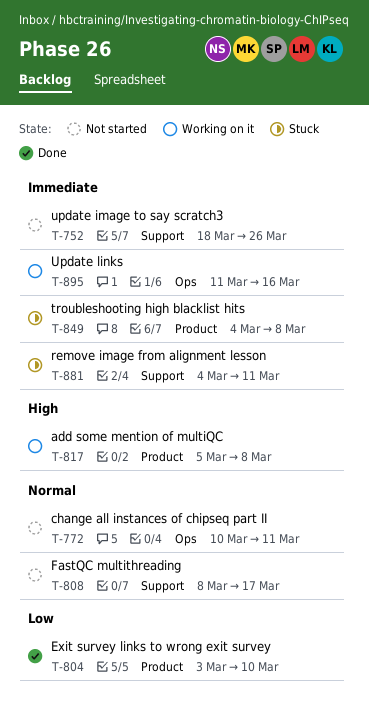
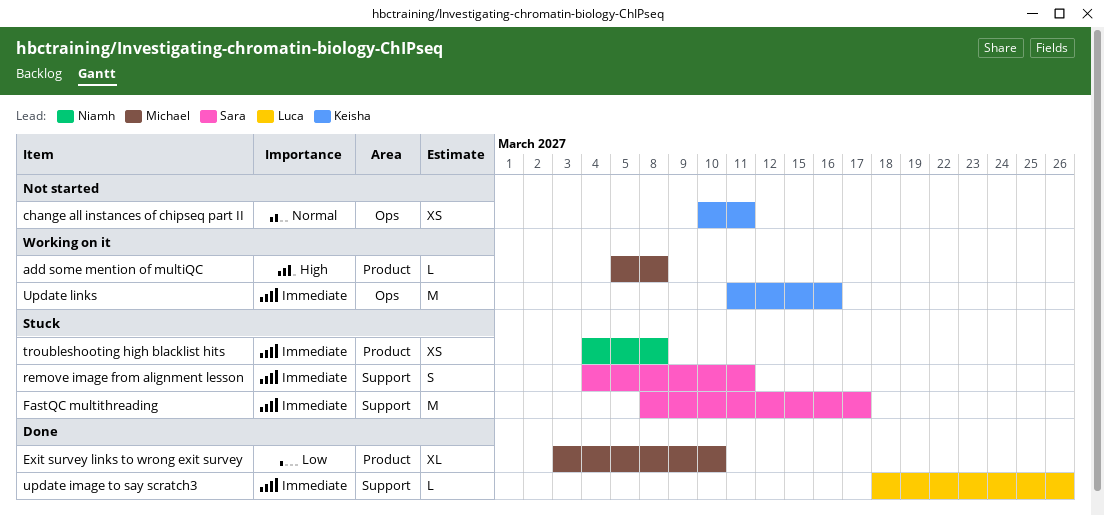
FastQC multithreading, status: Not started -> Stuck
FastQC multithreading, priority: Normal -> Immediate
update image to say scratch3, status: Not started -> Done

